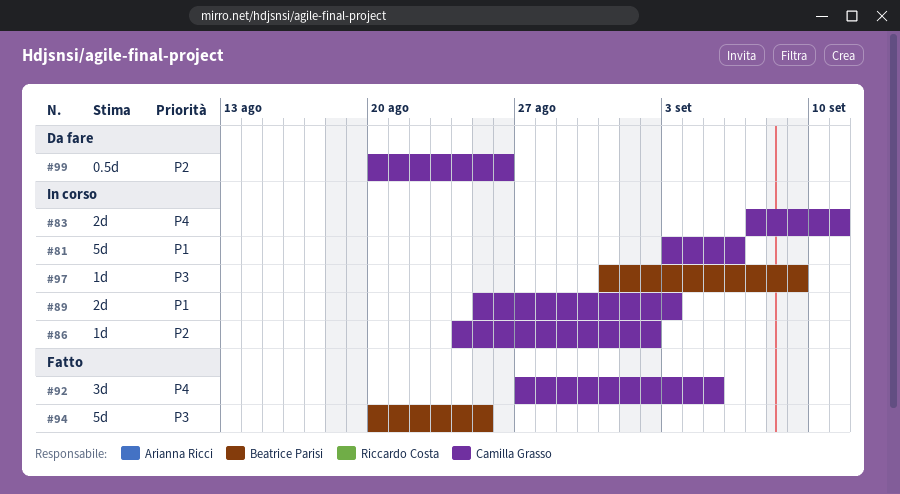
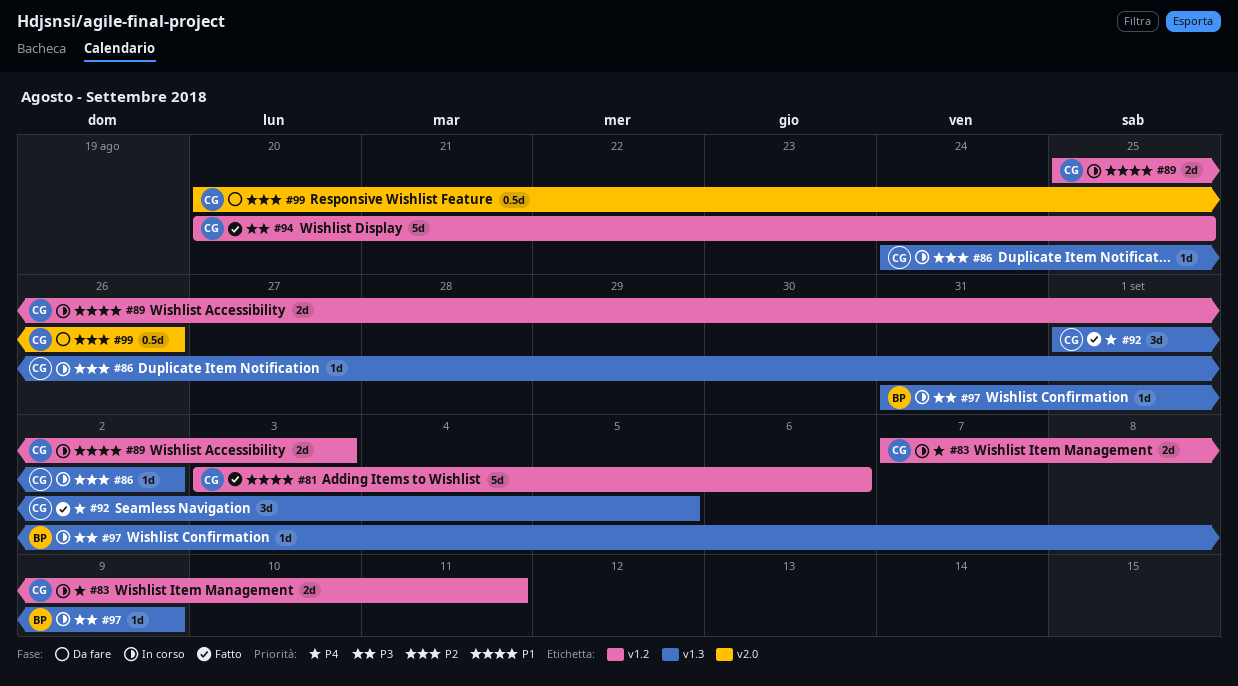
#81, status: In corso -> Fatto
#92, start: Aug 27 -> Sep 1
#94, owner: Beatrice Parisi -> Camilla Grasso

